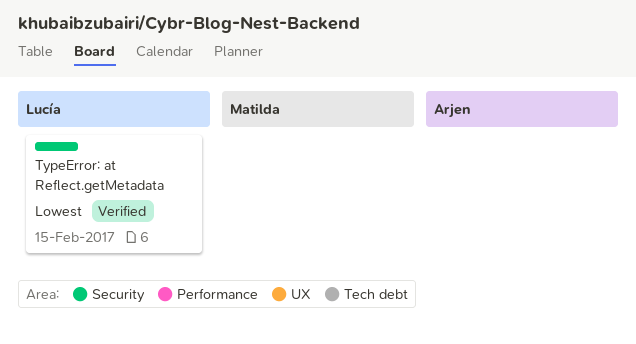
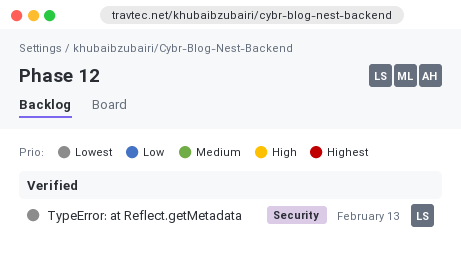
TypeError: at Reflect.getMetadata, due: Feb 15 -> Feb 13

